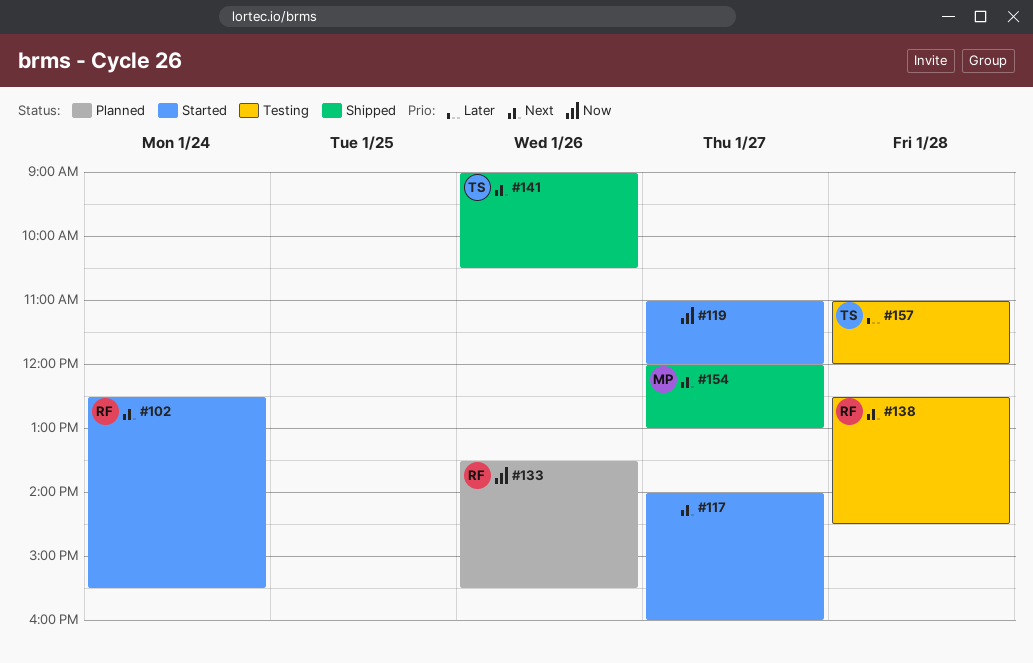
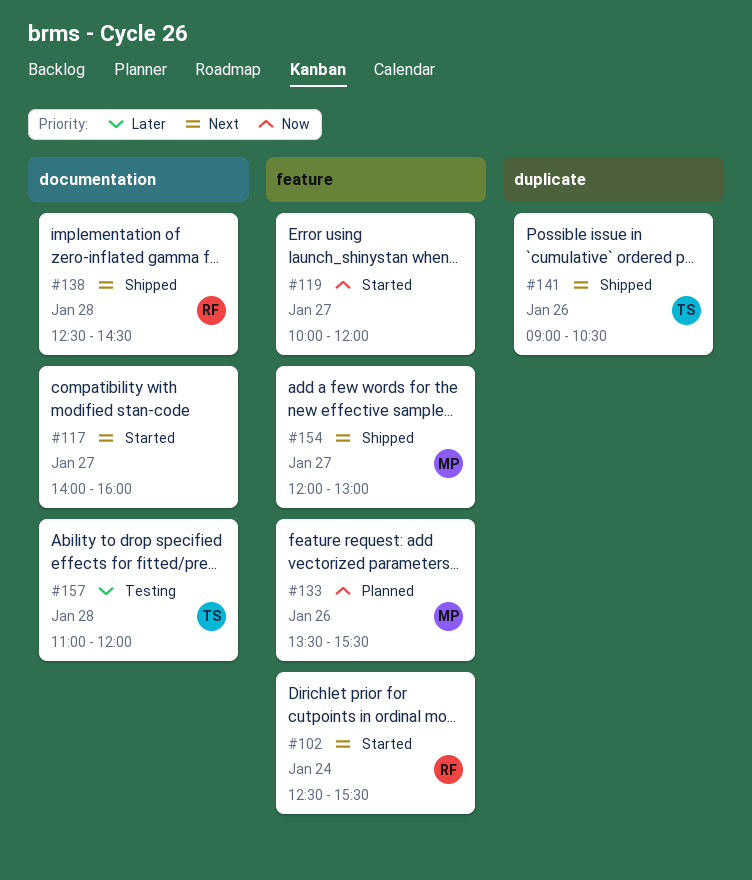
#119, begins: 11:00 -> 10:00
#133, owner: RF -> MP
#138, status: Testing -> Shipped

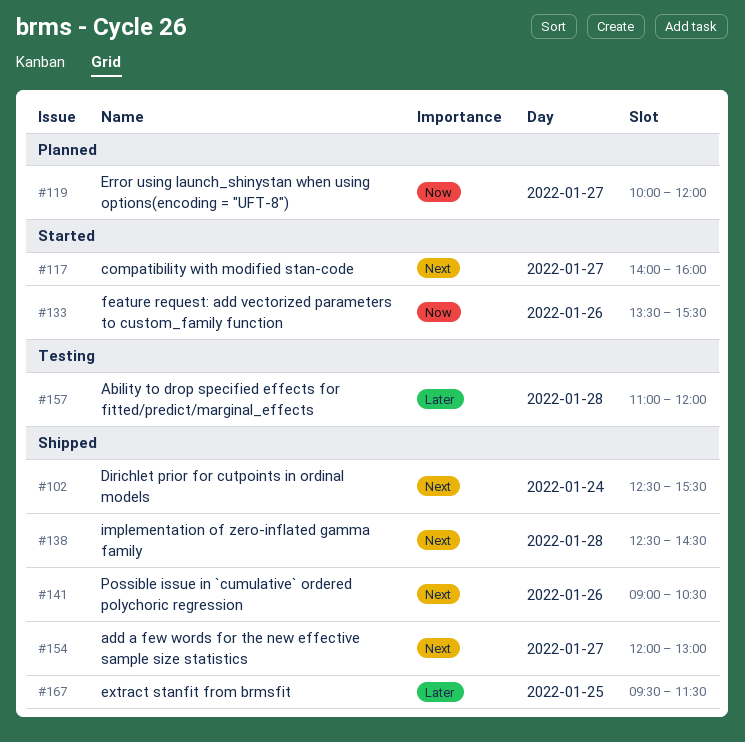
#102, status: Started -> Shipped
#119, status: Started -> Planned
#133, status: Planned -> Started
#167: none -> present

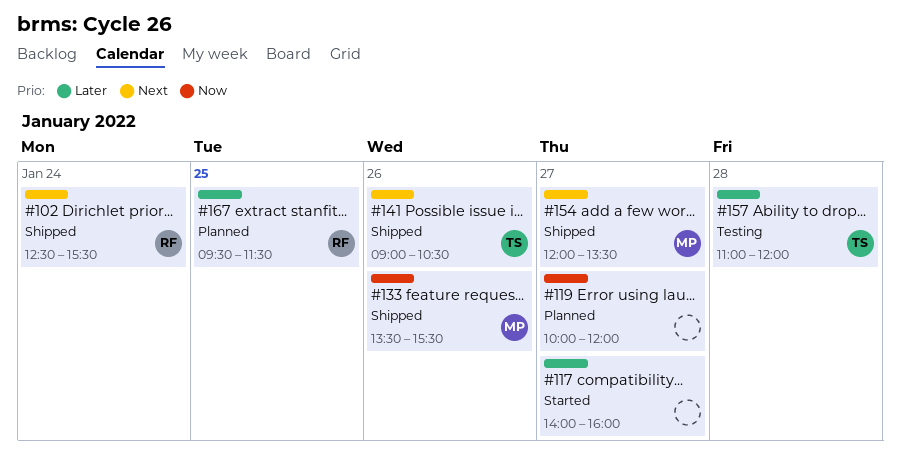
#117, priority: Next -> Later
#133, status: Started -> Shipped
#138: present -> none
#154, ends: 13:00 -> 13:30
#167, status: Shipped -> Planned

